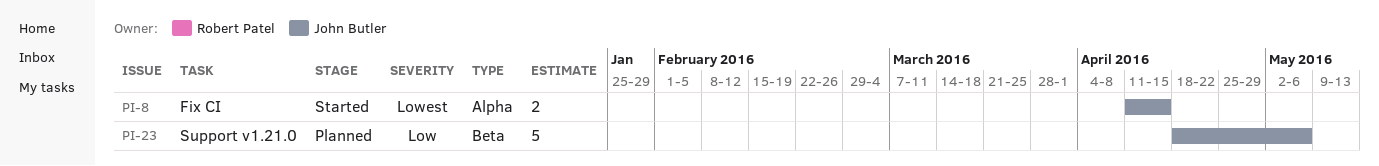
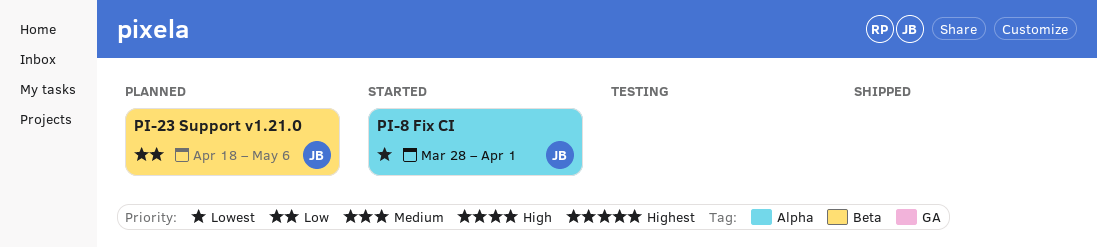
PI-8, start: Apr 11 -> Mar 28
PI-8, due: Apr 15 -> Apr 1

